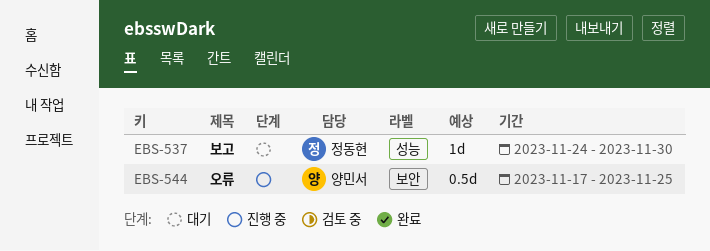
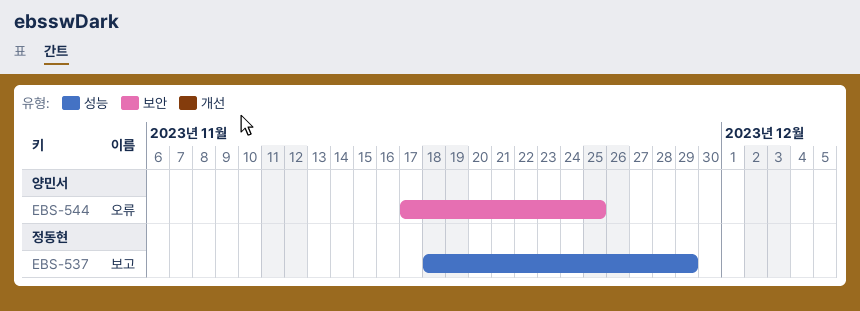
EBS-537, start: Nov 24 -> Nov 18
EBS-537, due: Nov 30 -> Nov 29

